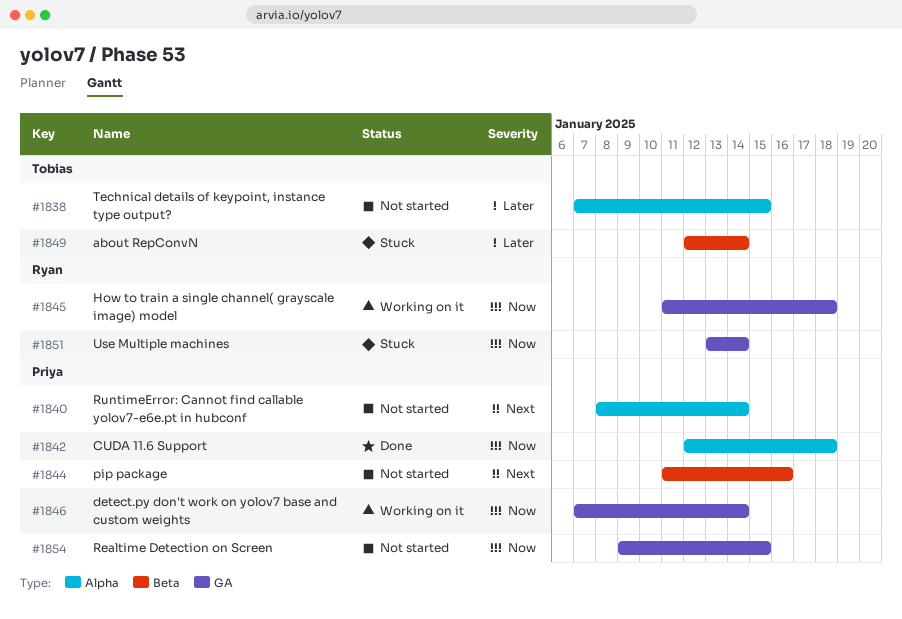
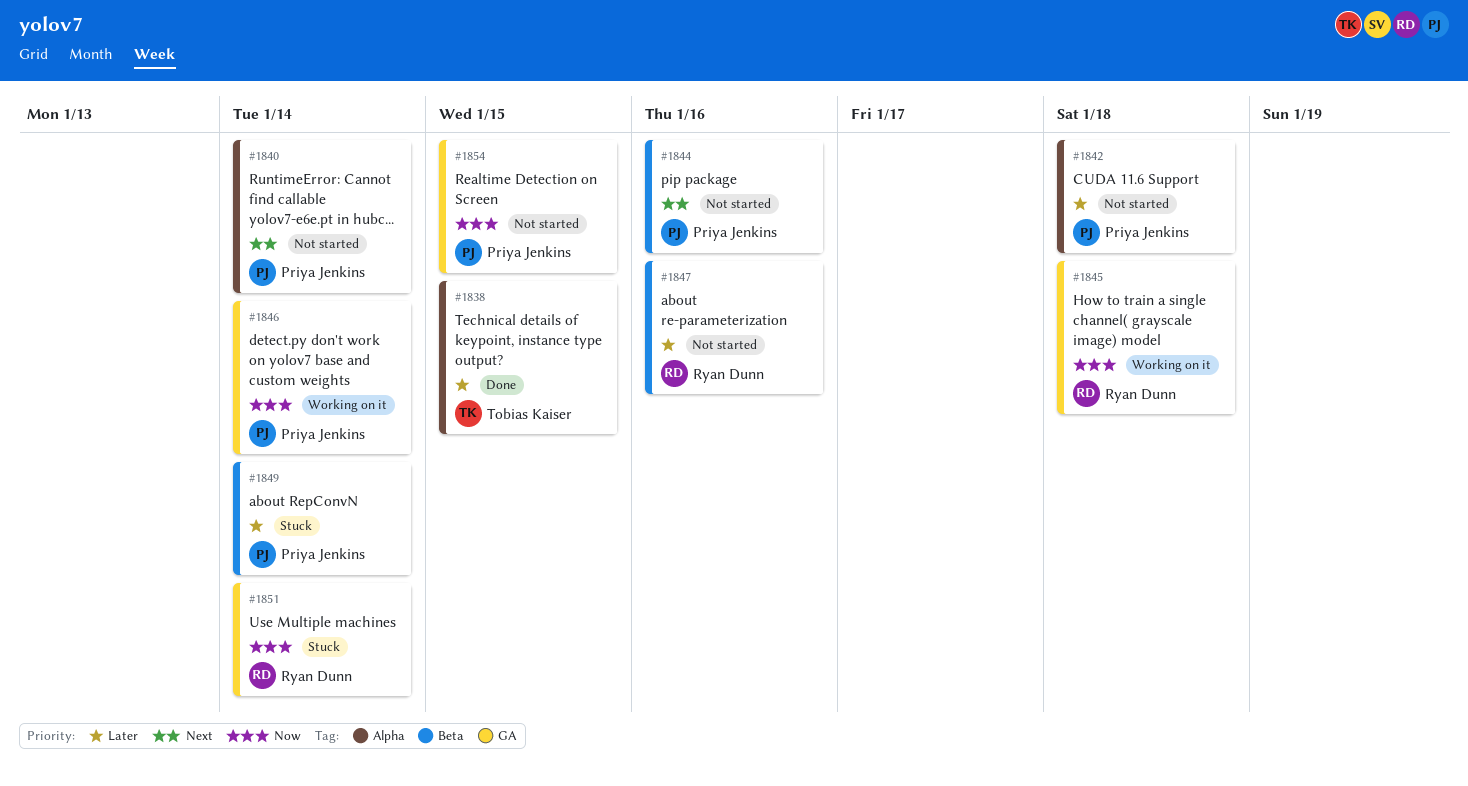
#1838, status: Not started -> Done
#1842, status: Done -> Not started
#1842, priority: Now -> Later
#1847: none -> present
#1849, owner: Tobias Kaiser -> Priya Jenkins

